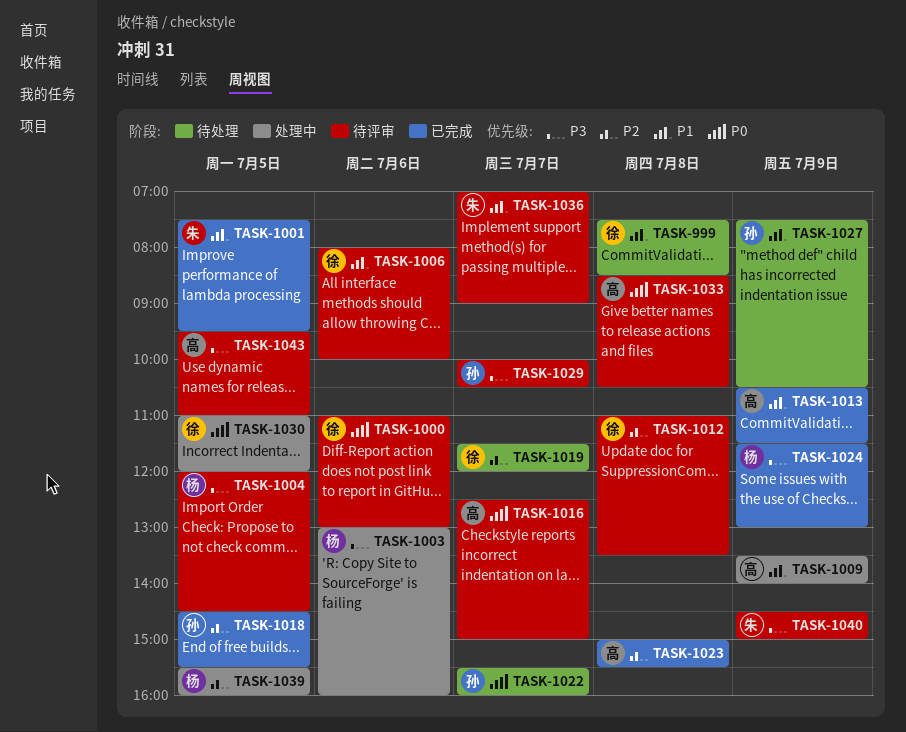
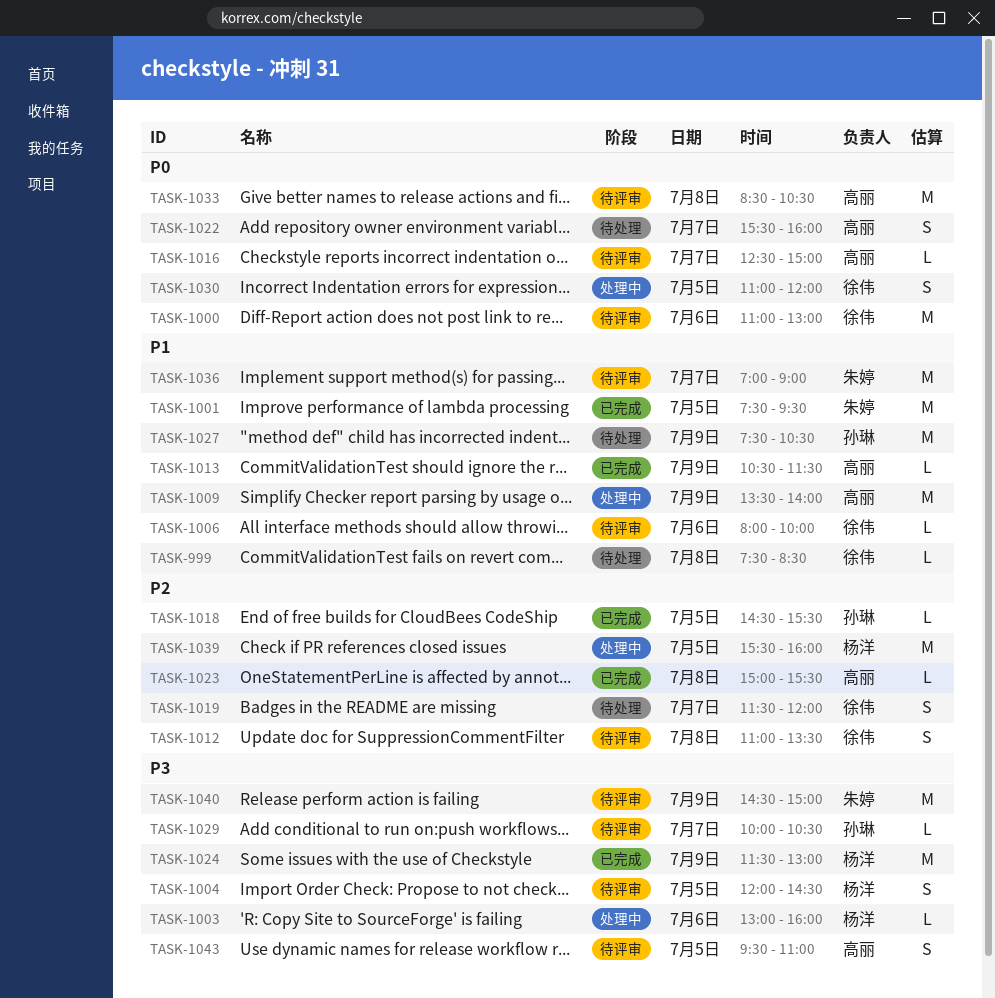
TASK-1022, owner: 孙琳 -> 高丽

